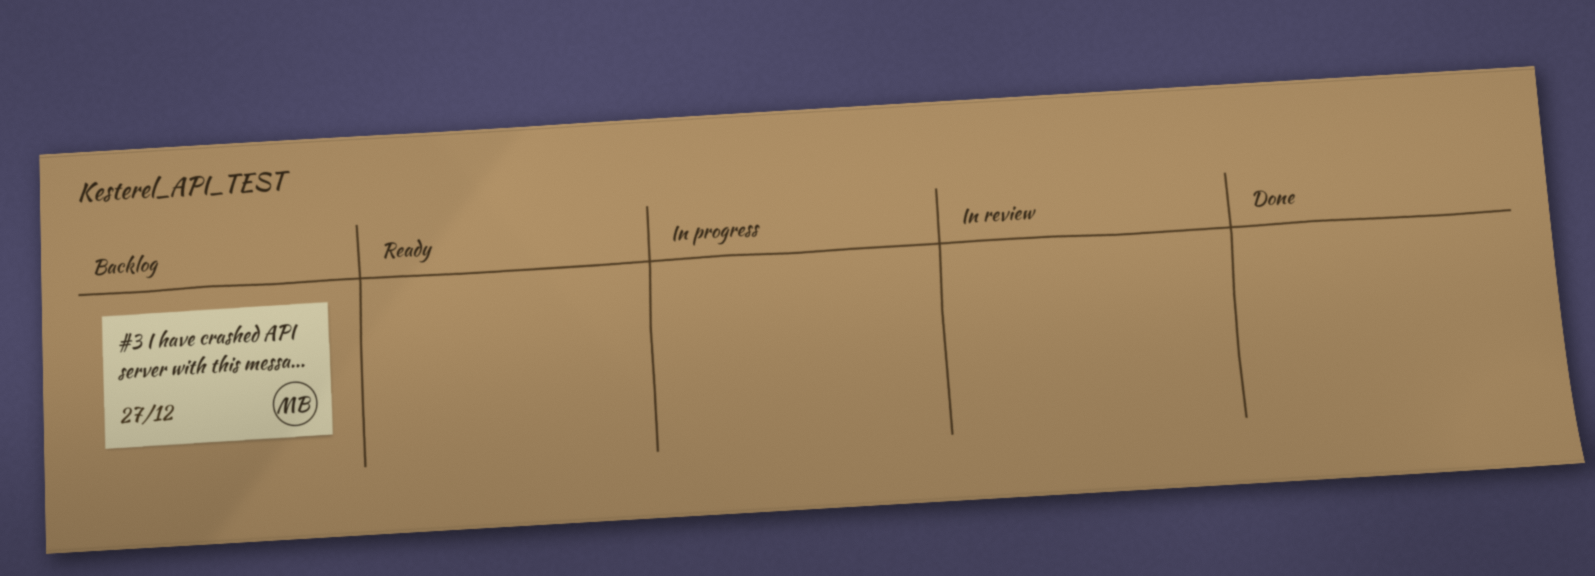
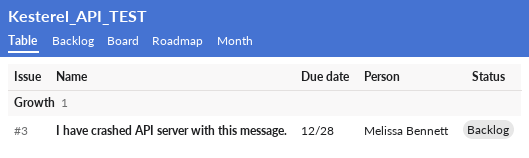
#3, due: Dec 27 -> Dec 28

